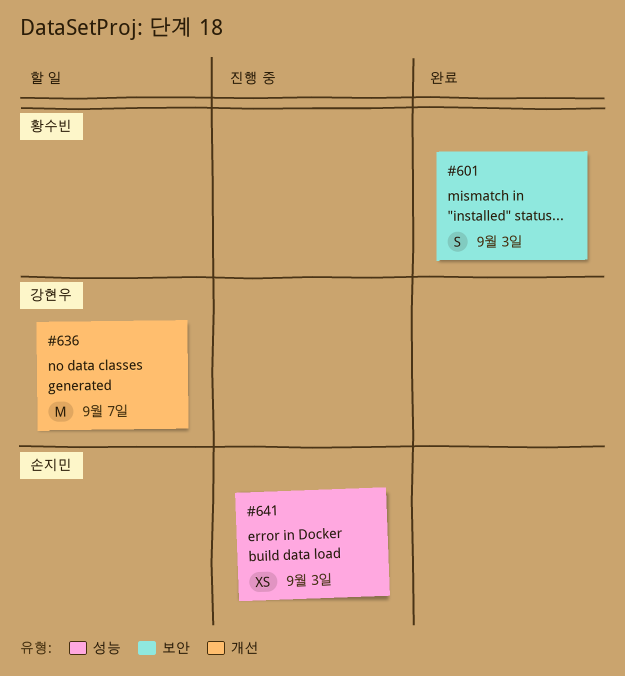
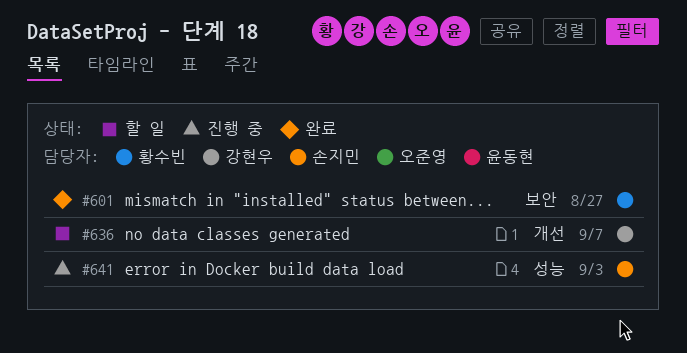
#601, due: Sep 3 -> Aug 27

